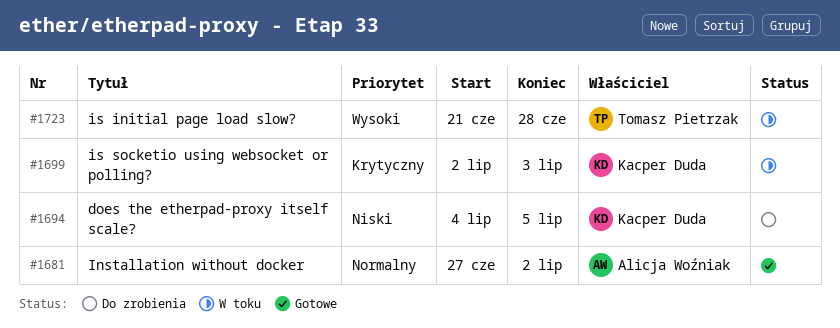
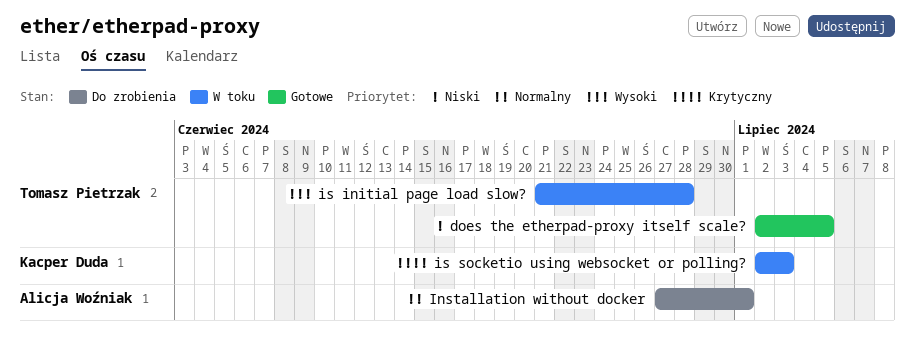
does the etherpad-proxy itself scale?, status: Do zrobienia -> Gotowe
does the etherpad-proxy itself scale?, owner: Kacper Duda -> Tomasz Pietrzak
does the etherpad-proxy itself scale?, start: Jul 4 -> Jul 2
Installation without docker, status: Gotowe -> Do zrobienia
Installation without docker, due: Jul 2 -> Jul 1

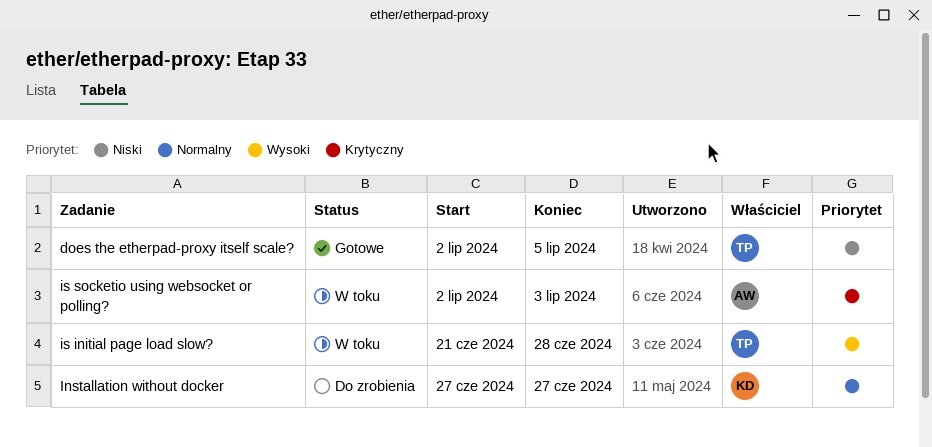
Installation without docker, owner: Alicja Woźniak -> Kacper Duda
Installation without docker, due: Jul 1 -> Jun 27
is socketio using websocket or polling?, owner: Kacper Duda -> Alicja Woźniak

